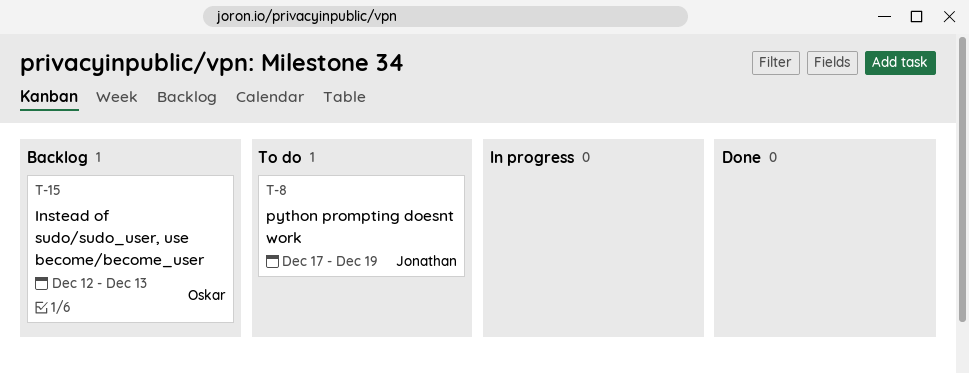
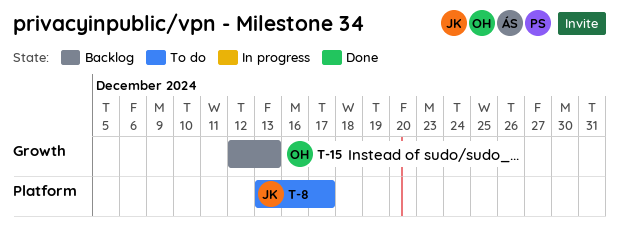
T-8, start: Dec 17 -> Dec 13
T-8, due: Dec 19 -> Dec 17

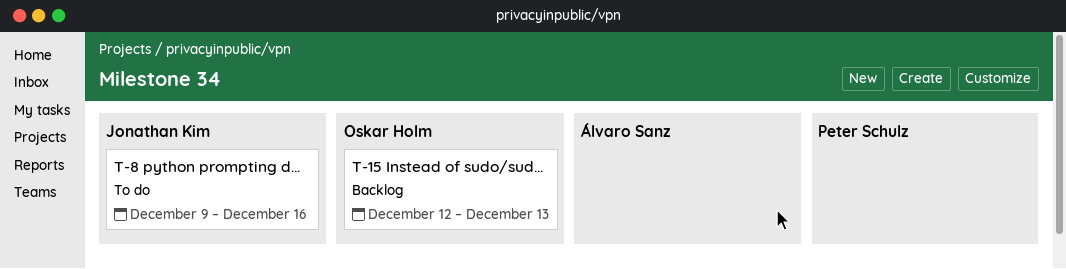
T-8, start: Dec 13 -> Dec 9
T-8, due: Dec 17 -> Dec 16

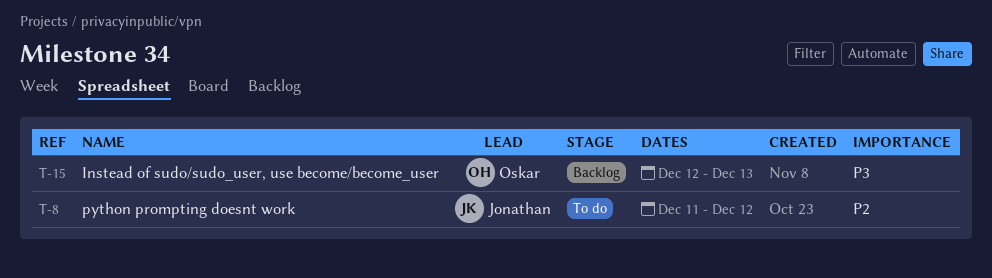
T-8, start: Dec 9 -> Dec 11
T-8, due: Dec 16 -> Dec 12

